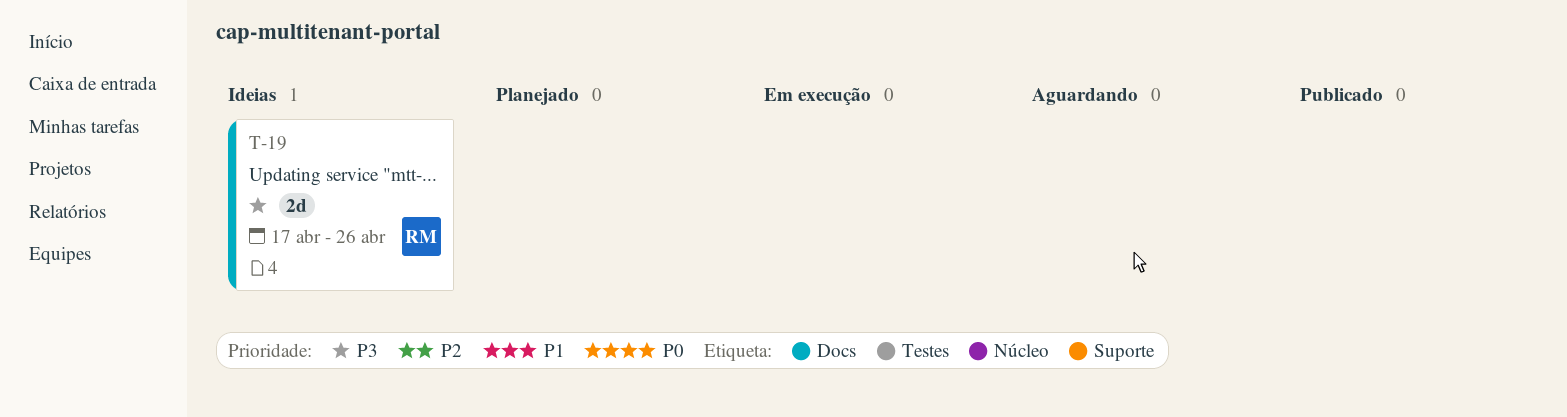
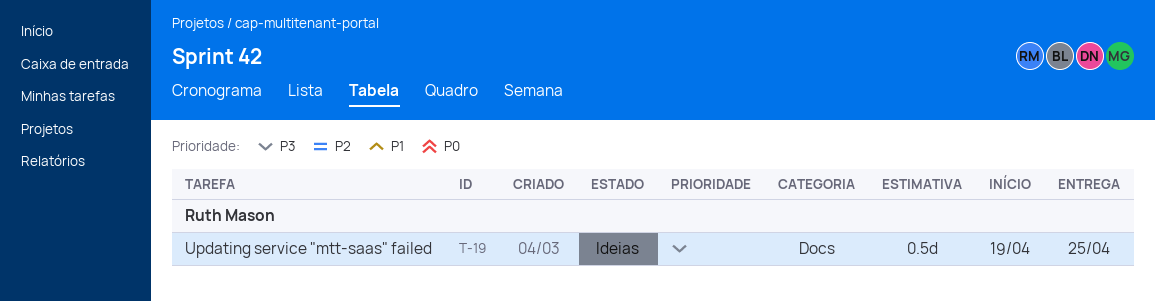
T-19, estimate: 2d -> 0.5d
T-19, start: Apr 17 -> Apr 19
T-19, due: Apr 26 -> Apr 25

